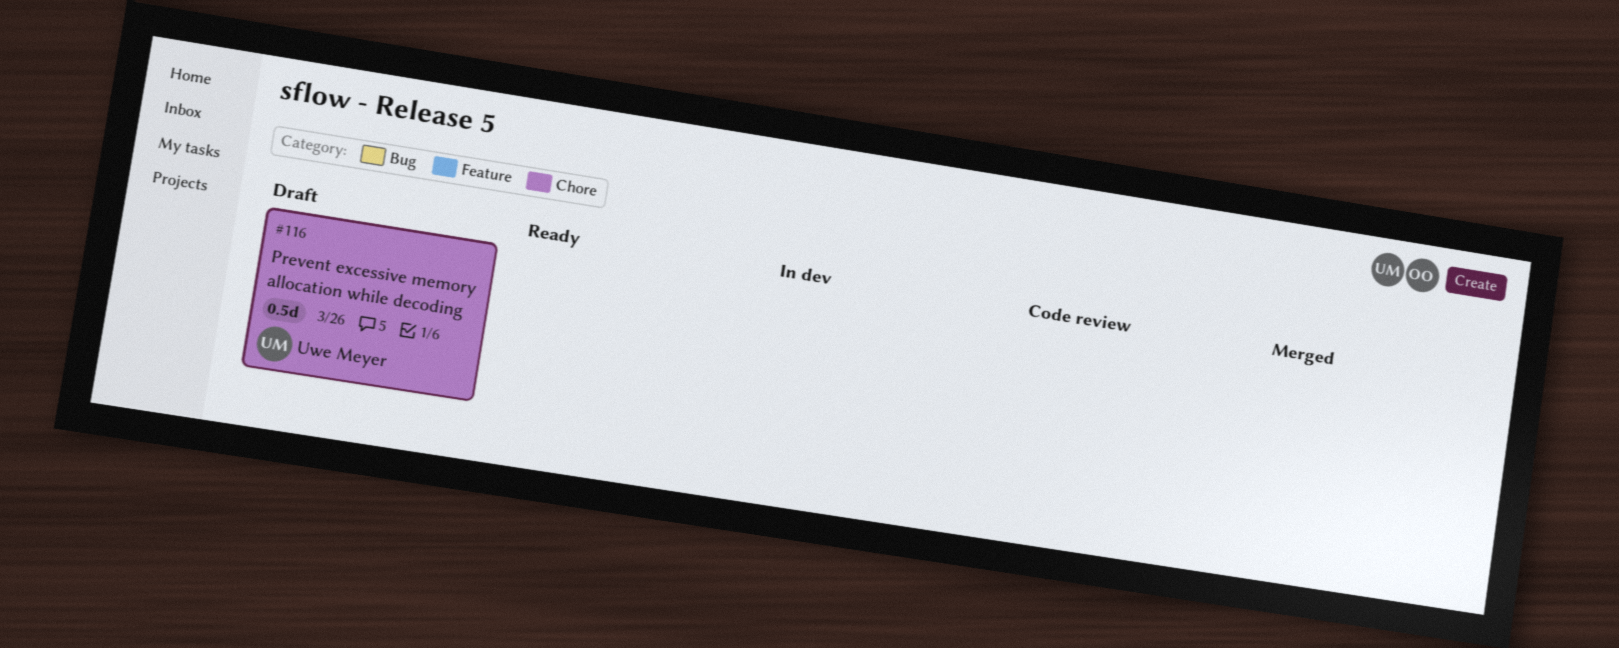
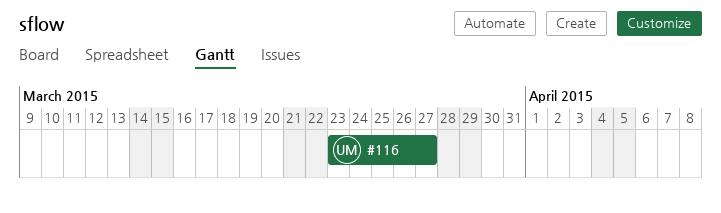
#116, due: Mar 26 -> Mar 27

